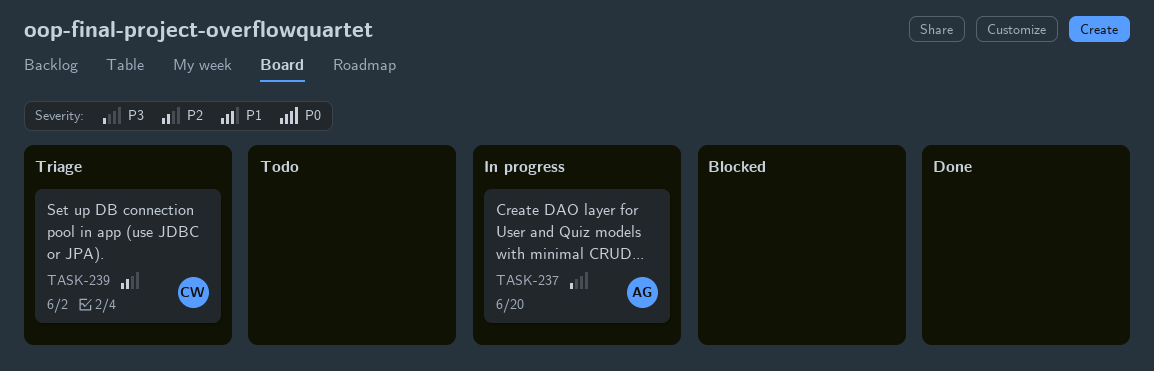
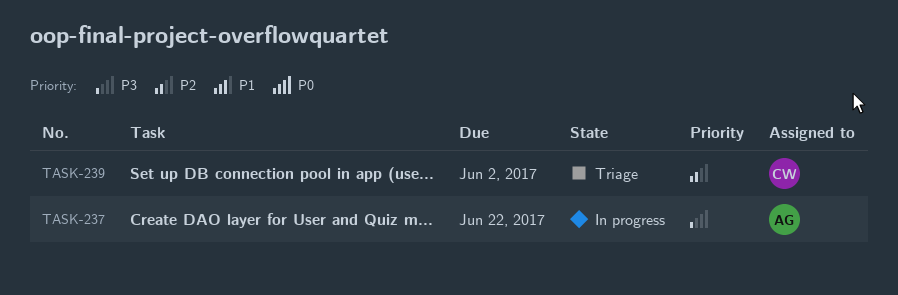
TASK-237, due: Jun 20 -> Jun 22

